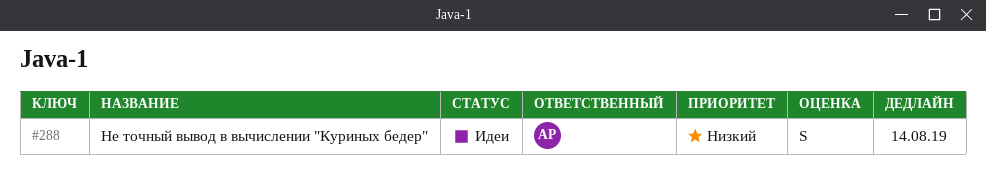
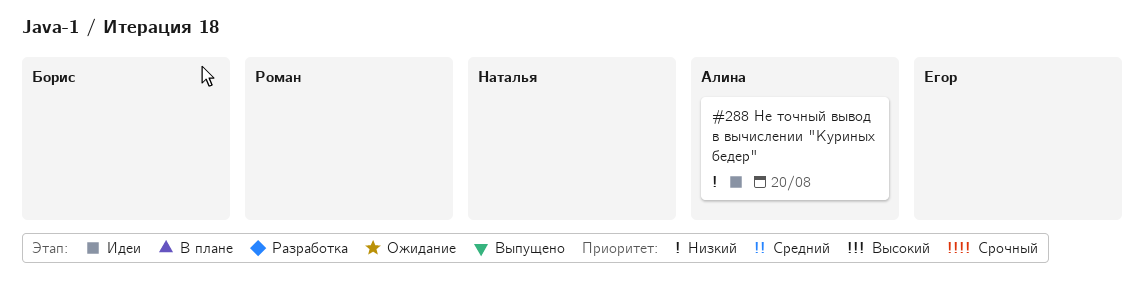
#288, due: Aug 14 -> Aug 20

